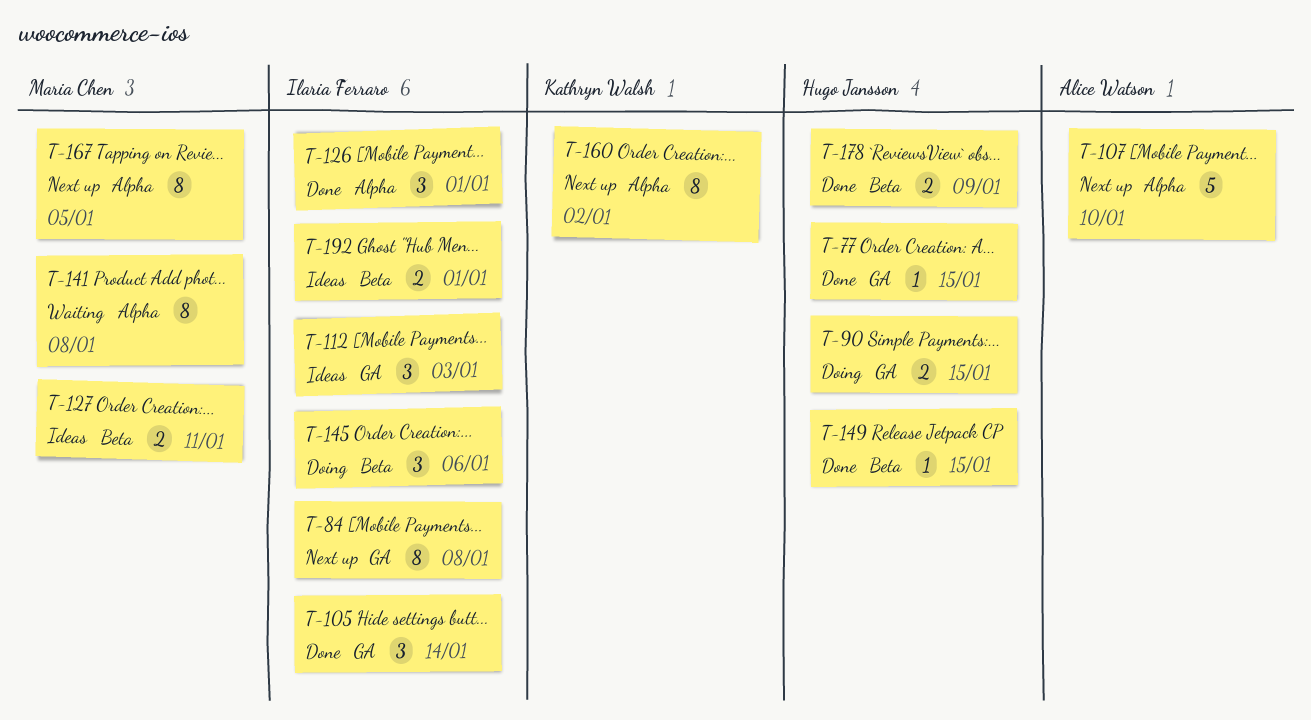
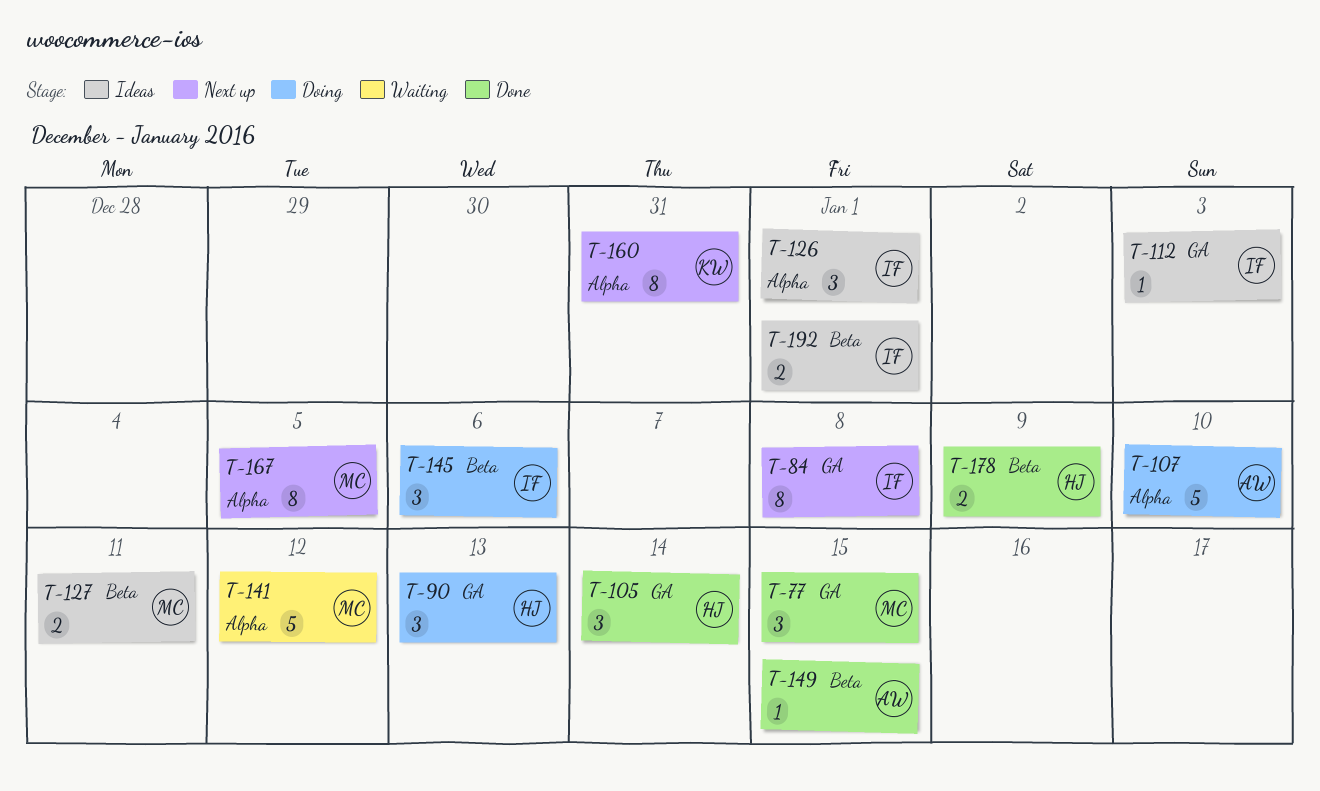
T-77, owner: Hugo Jansson -> Maria Chen
T-77, estimate: 1 -> 3
T-90, estimate: 2 -> 3
T-90, due: Jan 15 -> Jan 13
T-105, owner: Ilaria Ferraro -> Hugo Jansson
T-107, status: Next up -> Doing
T-112, estimate: 3 -> 1
T-126, status: Done -> Ideas
T-141, estimate: 8 -> 5
T-141, due: Jan 8 -> Jan 12
T-149, owner: Hugo Jansson -> Alice Watson
T-160, due: Jan 2 -> Dec 31

